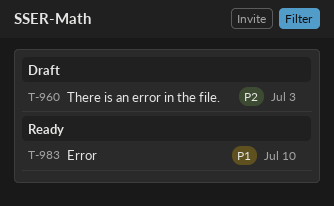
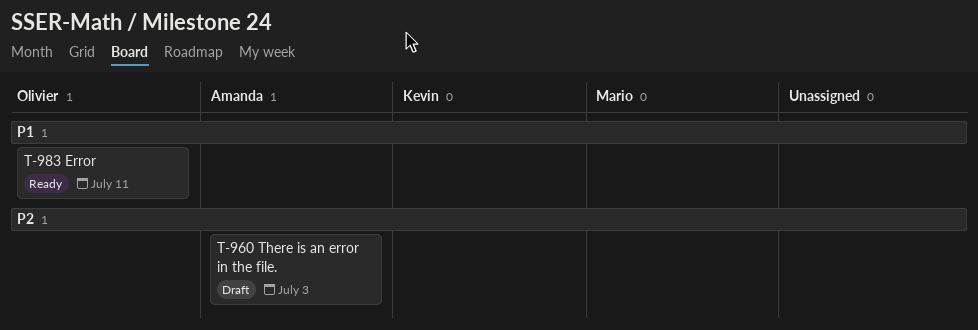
T-983, due: Jul 10 -> Jul 11

